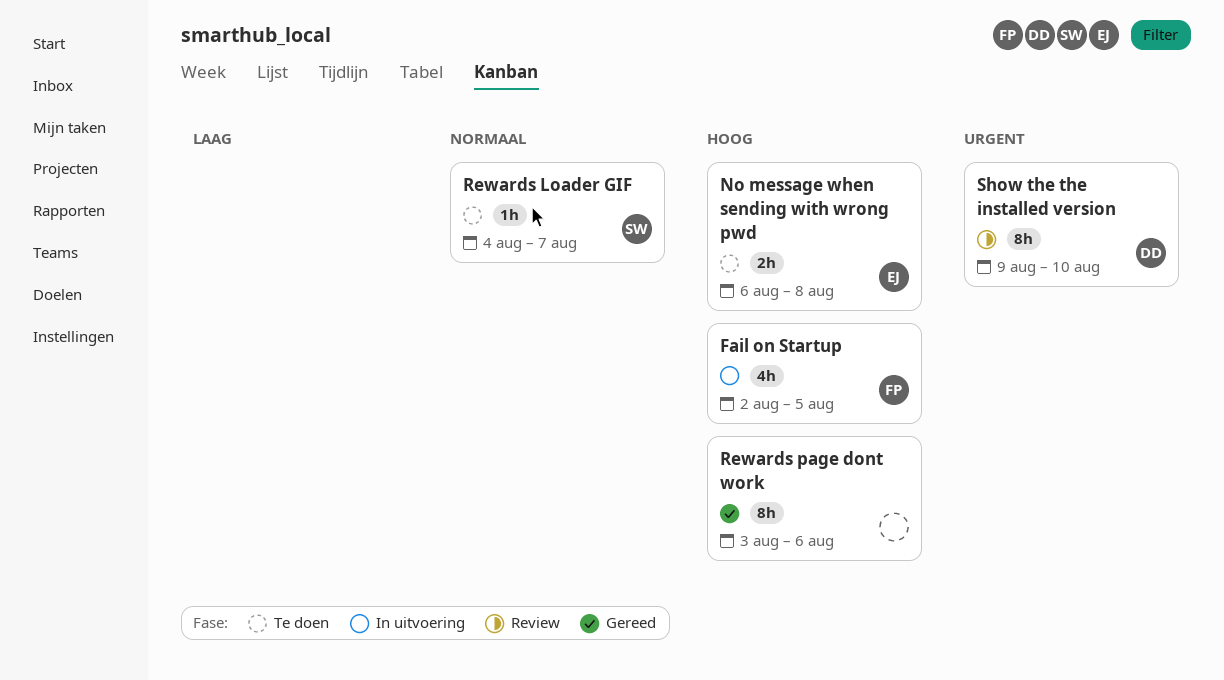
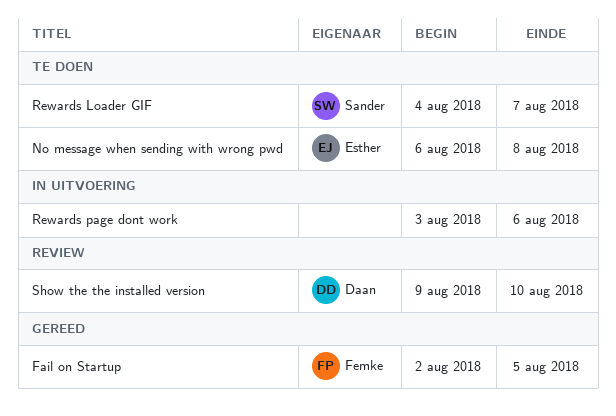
Fail on Startup, status: In uitvoering -> Gereed
Rewards page dont work, status: Gereed -> In uitvoering

